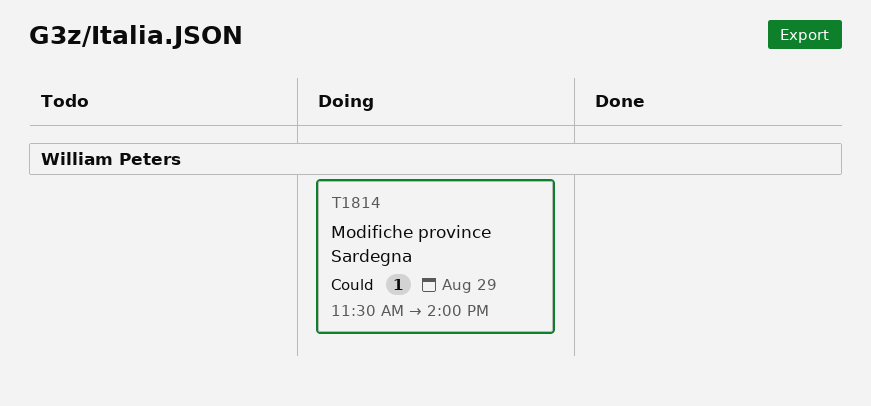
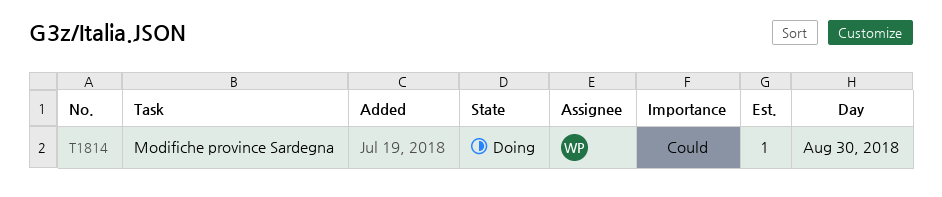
T1814, day: Aug 29 -> Aug 30

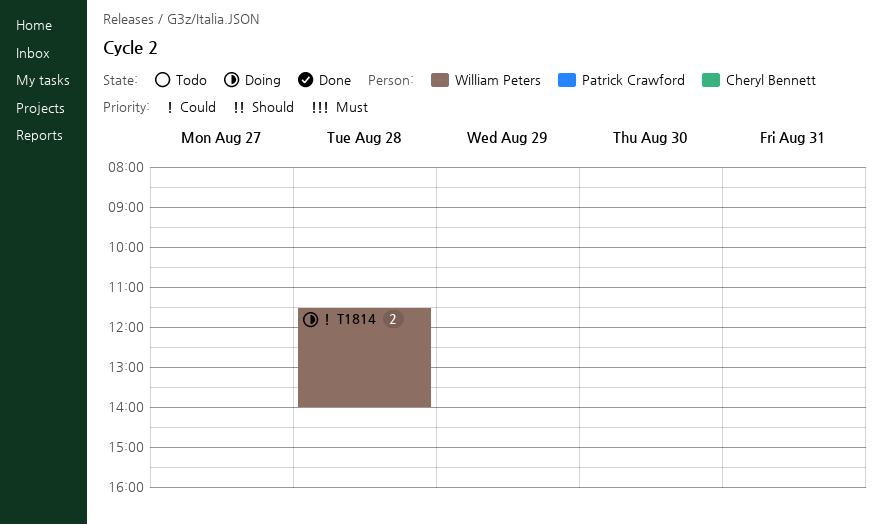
T1814, estimate: 1 -> 2
T1814, day: Aug 30 -> Aug 28

